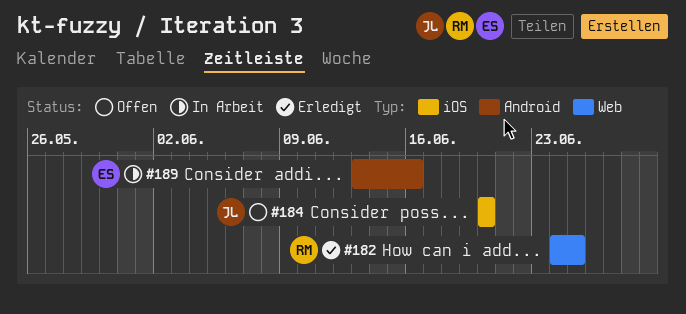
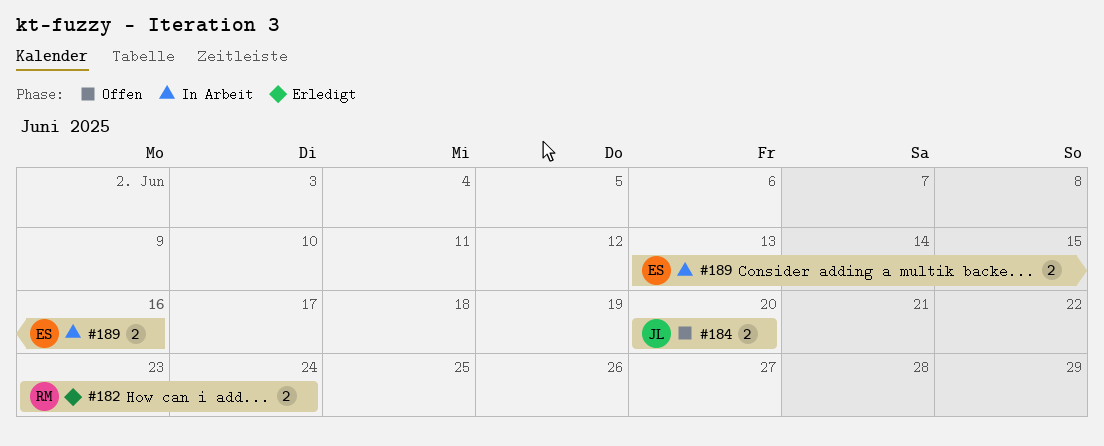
#182, start: Jun 24 -> Jun 23
#182, due: Jun 25 -> Jun 24

